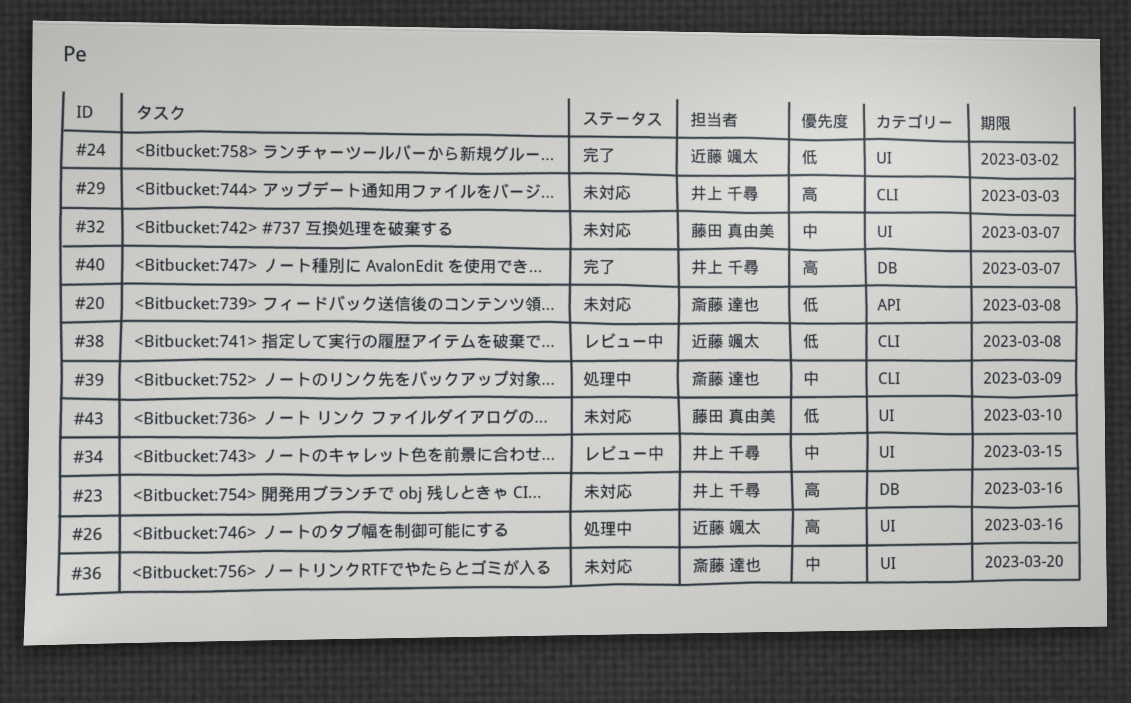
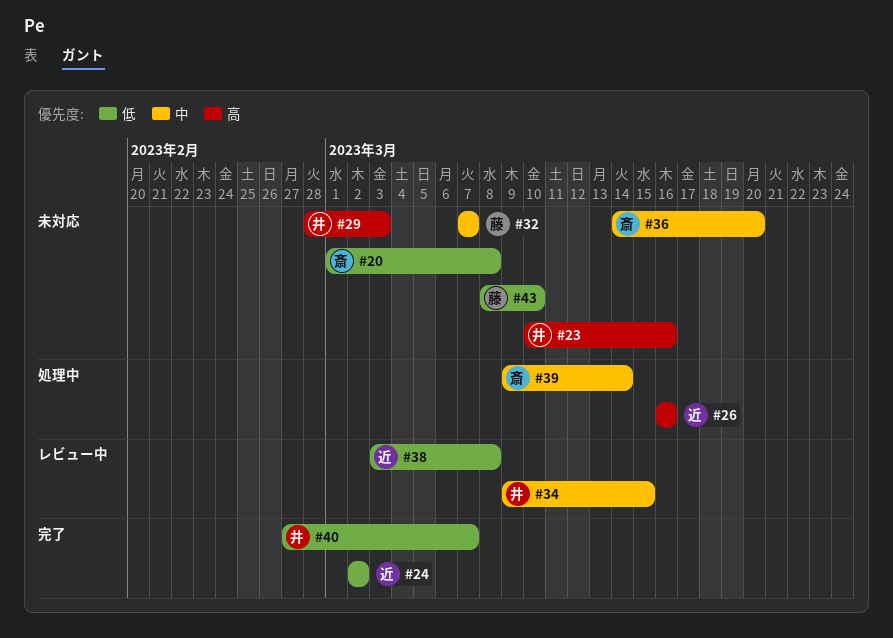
#39, due: Mar 9 -> Mar 14
#40, priority: 高 -> 低

